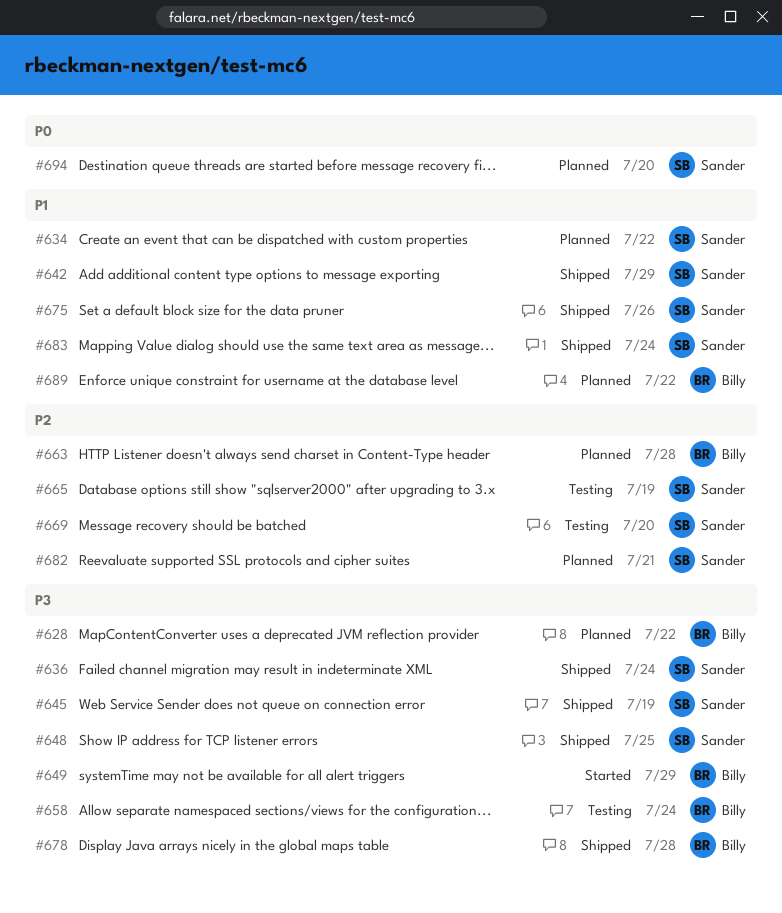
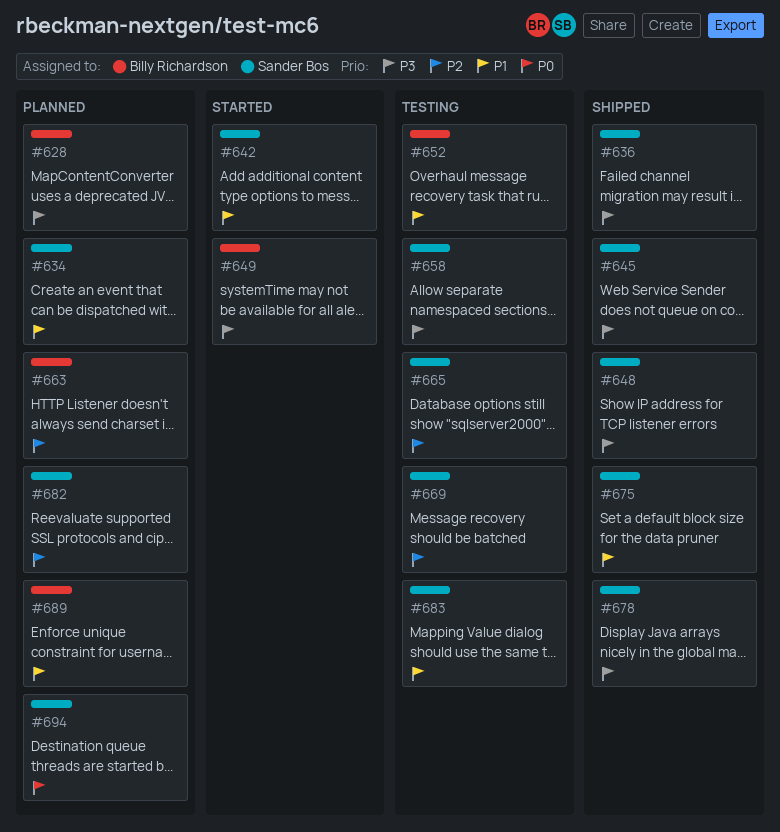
#642, status: Shipped -> Started
#652: none -> present
#658, owner: Billy Richardson -> Sander Bos
#678, owner: Billy Richardson -> Sander Bos
#683, status: Shipped -> Testing

